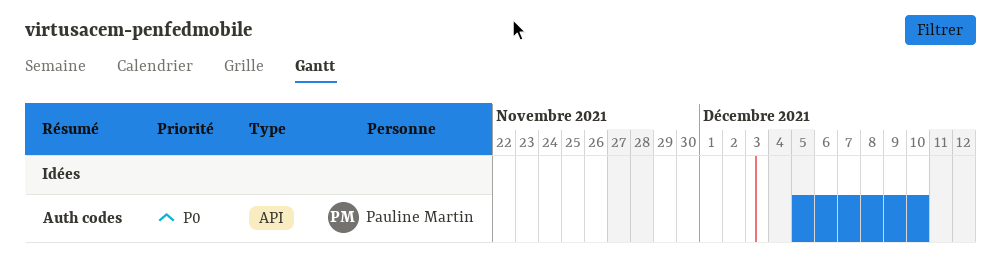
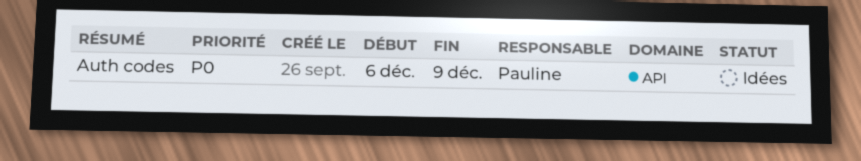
Auth codes, start: Dec 5 -> Dec 6
Auth codes, due: Dec 10 -> Dec 9

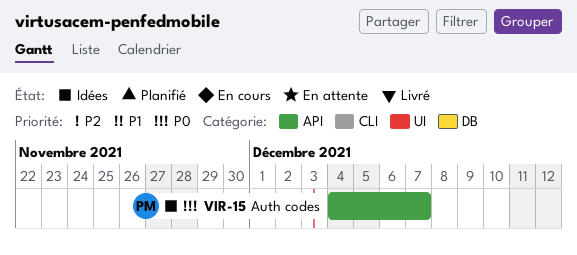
Auth codes, start: Dec 6 -> Dec 4
Auth codes, due: Dec 9 -> Dec 7

